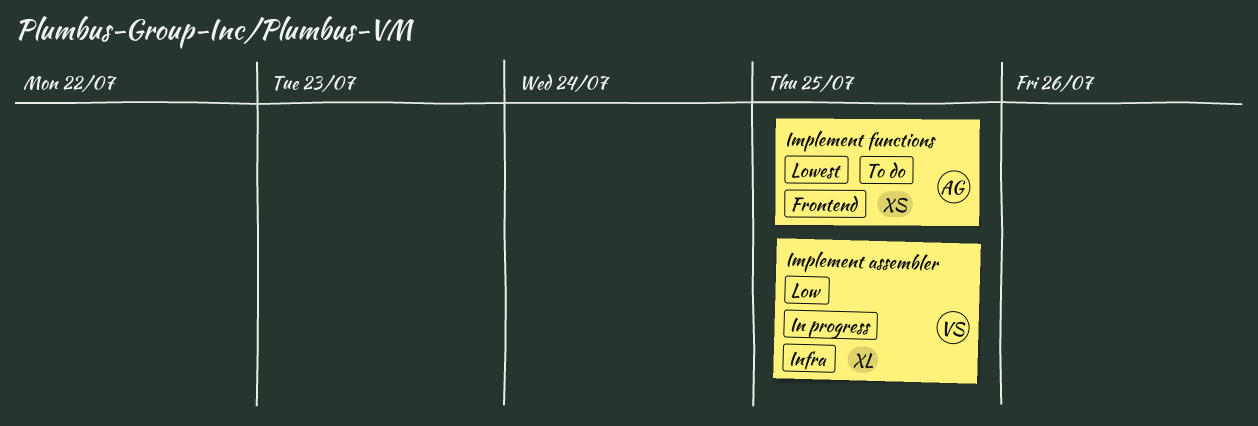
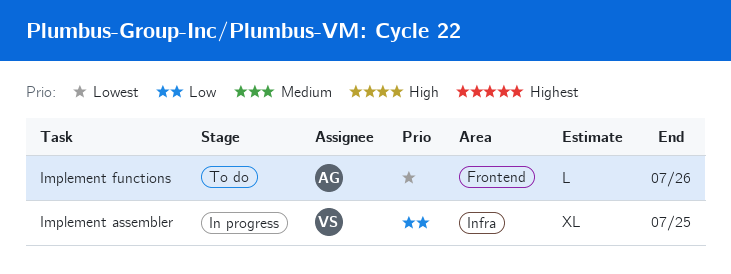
Implement functions, estimate: XS -> L
Implement functions, due: Jul 25 -> Jul 26

